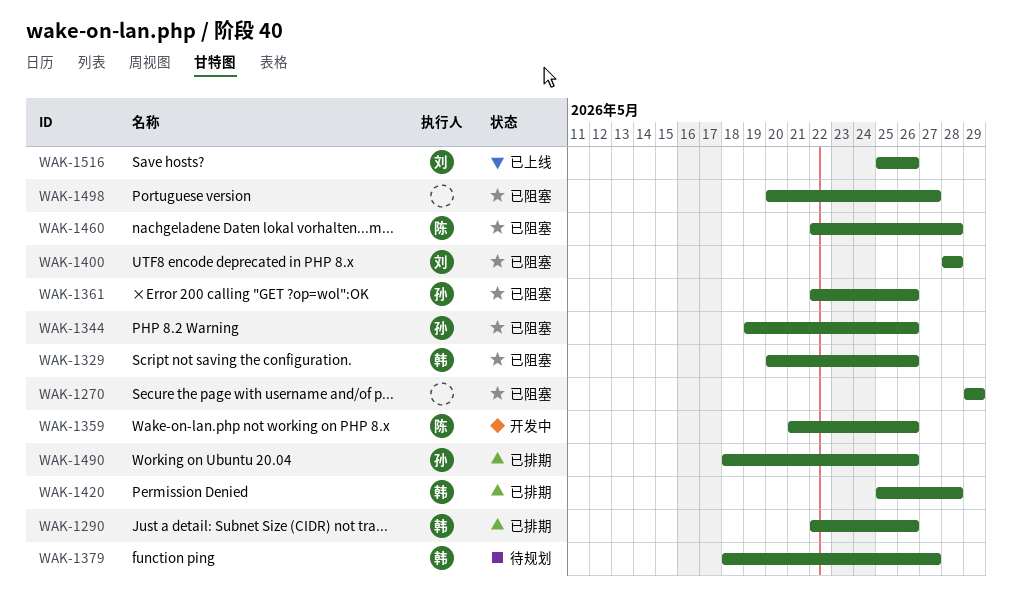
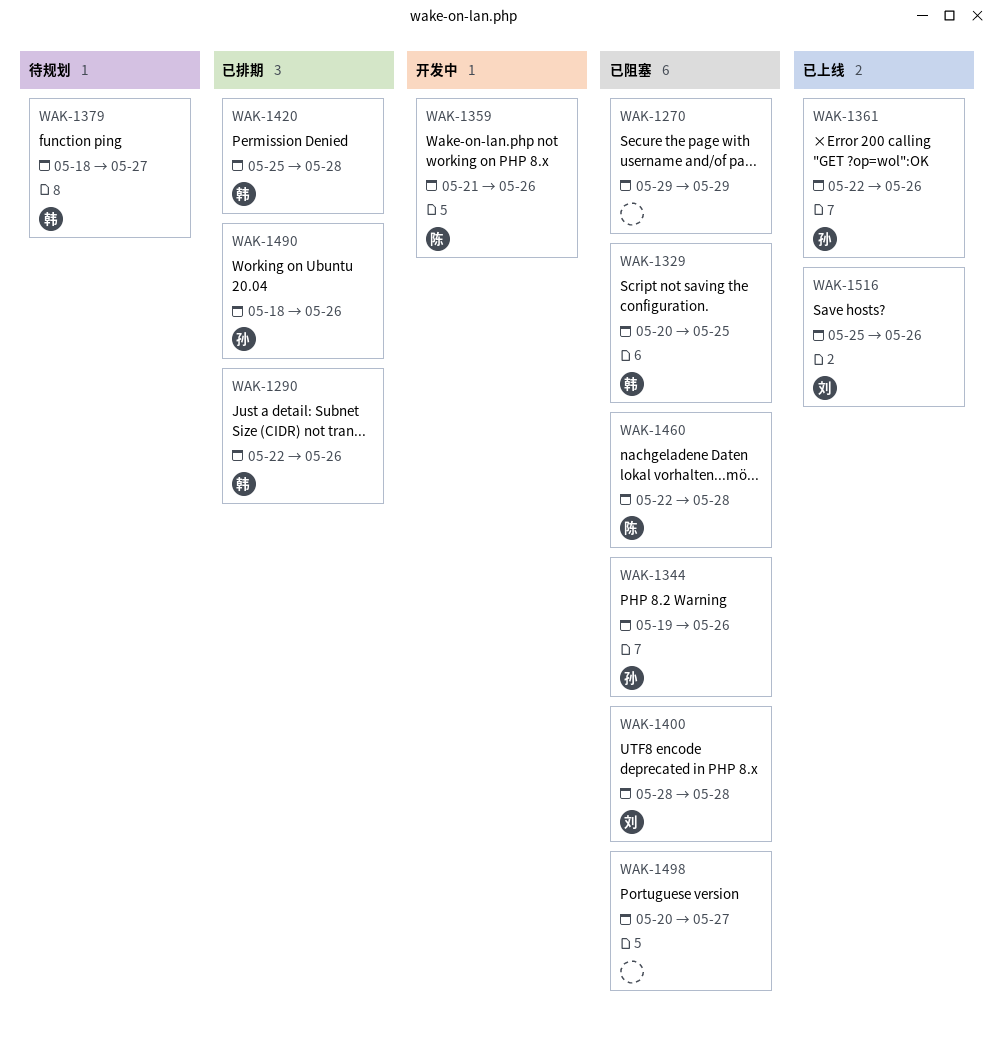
WAK-1329, due: May 26 -> May 25
WAK-1361, status: 已阻塞 -> 已上线

